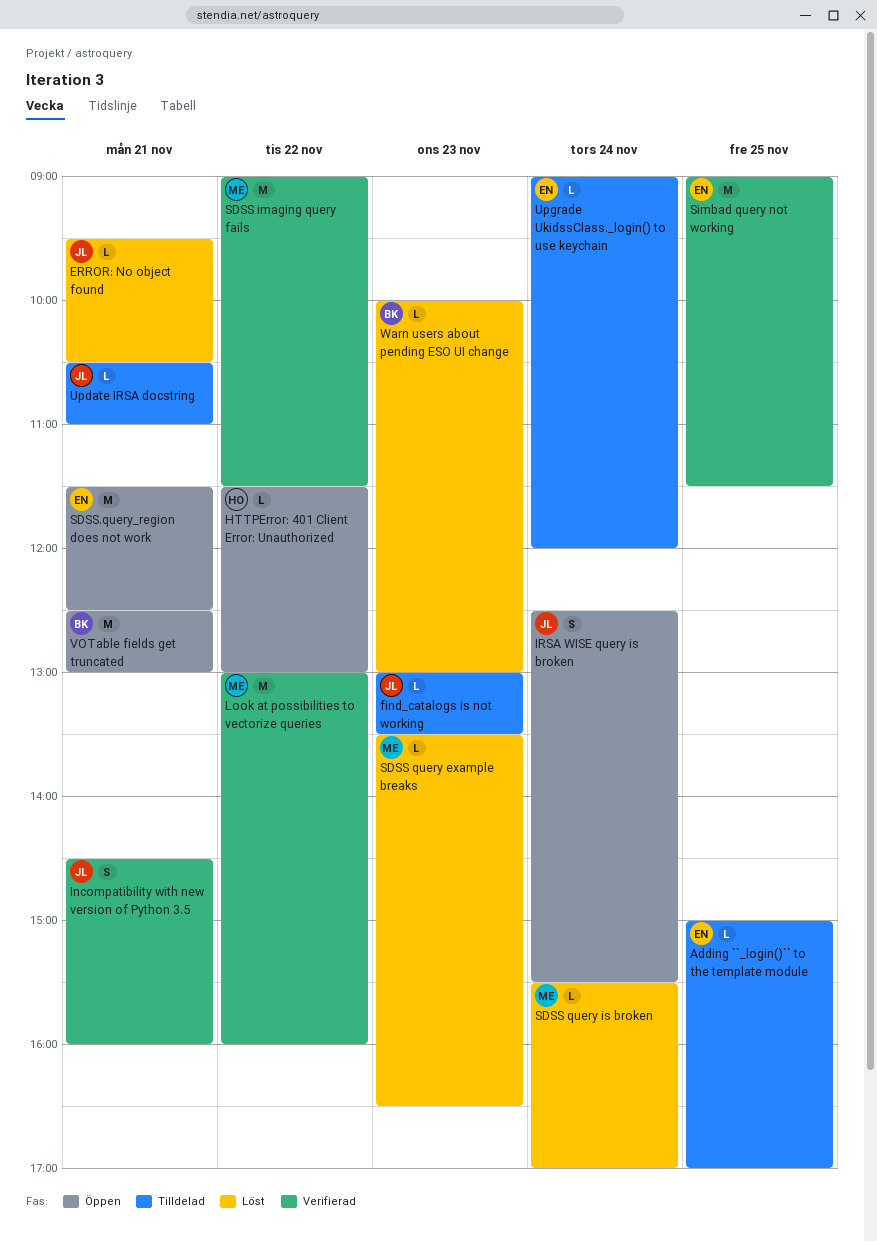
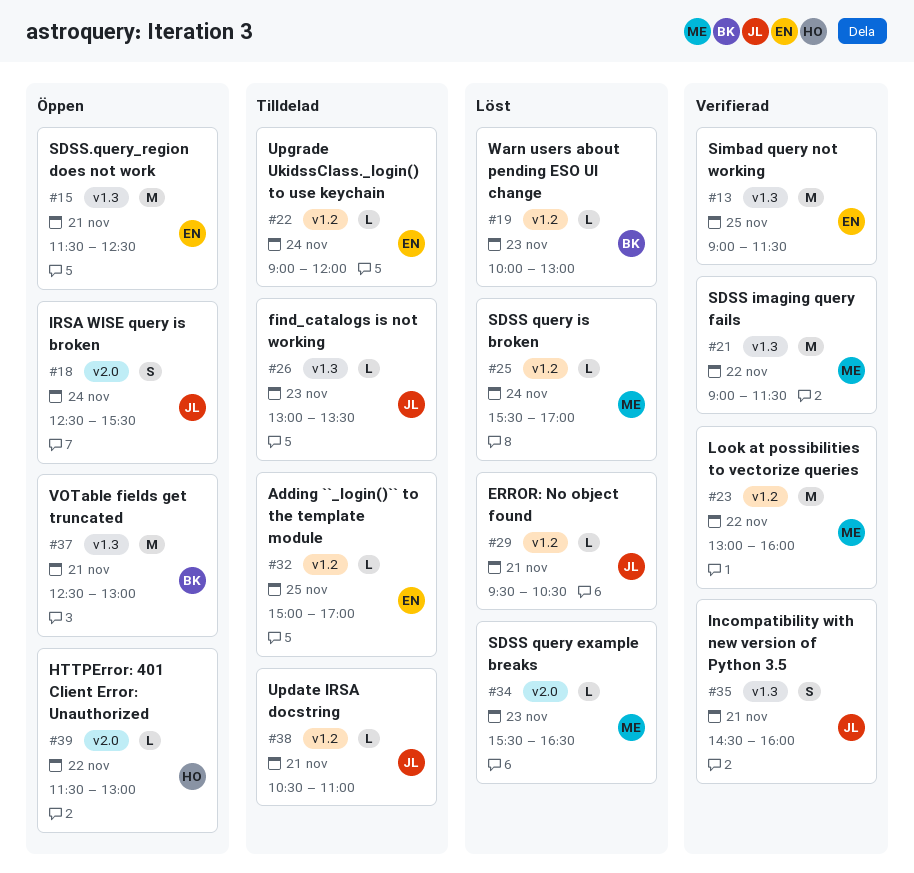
SDSS query example breaks, begins: 13:30 -> 15:30

